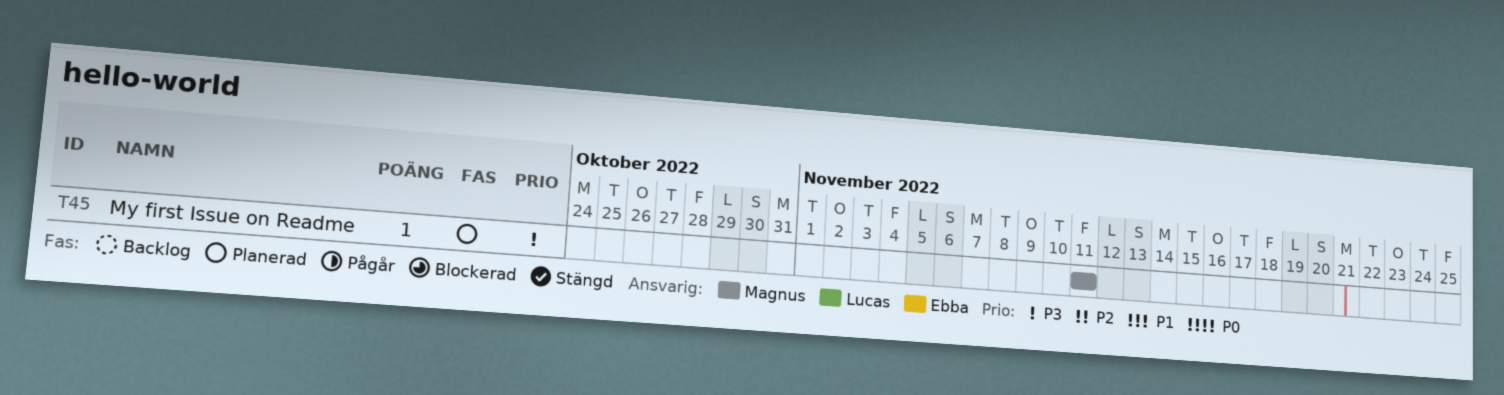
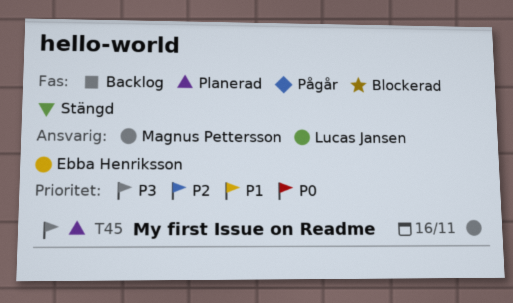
T45, due: Nov 11 -> Nov 16

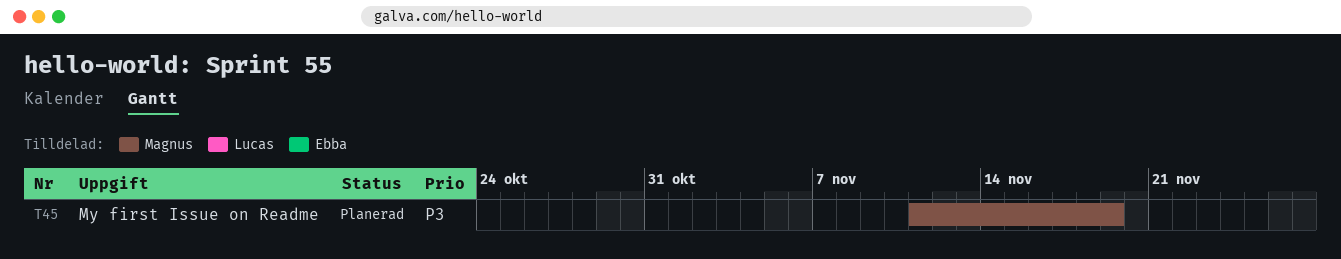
T45, due: Nov 16 -> Nov 19

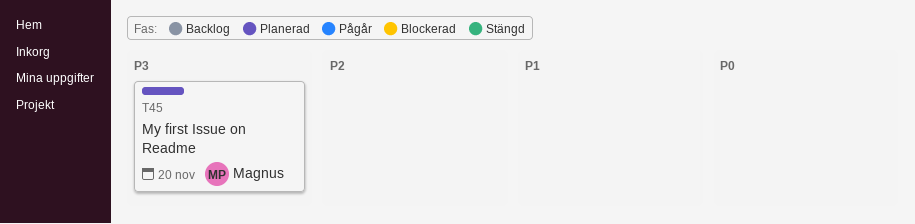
T45, due: Nov 19 -> Nov 20

